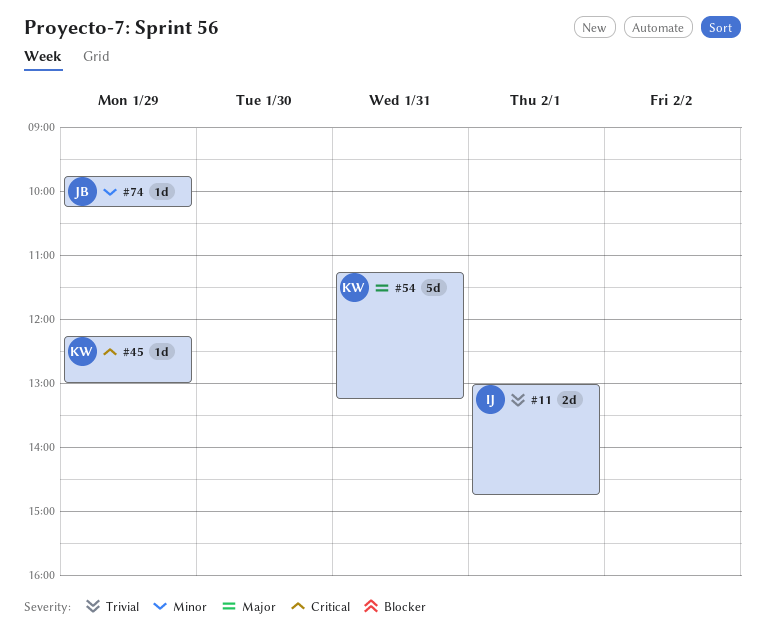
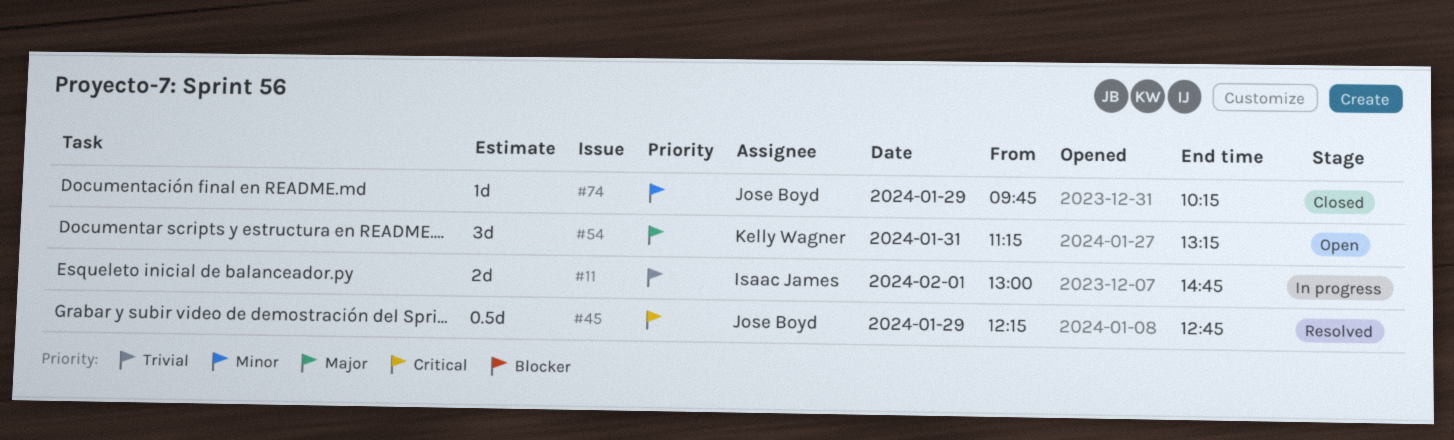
#45, owner: Kelly Wagner -> Jose Boyd
#45, estimate: 1d -> 0.5d
#45, ends: 13:00 -> 12:45
#54, estimate: 5d -> 3d

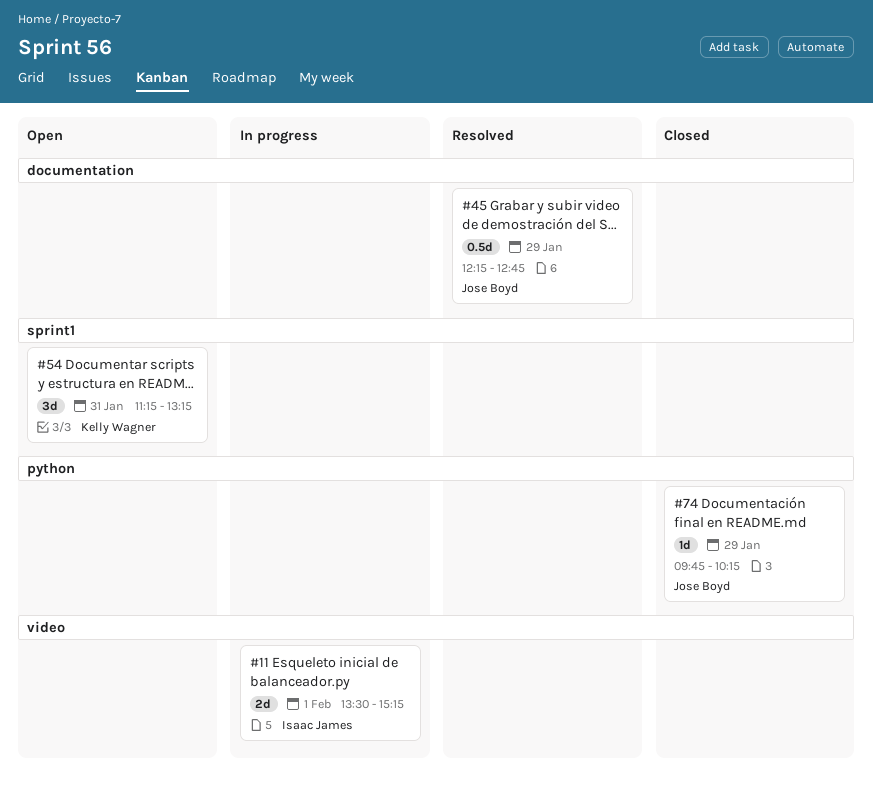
#11, begins: 13:00 -> 13:30
#11, ends: 14:45 -> 15:15

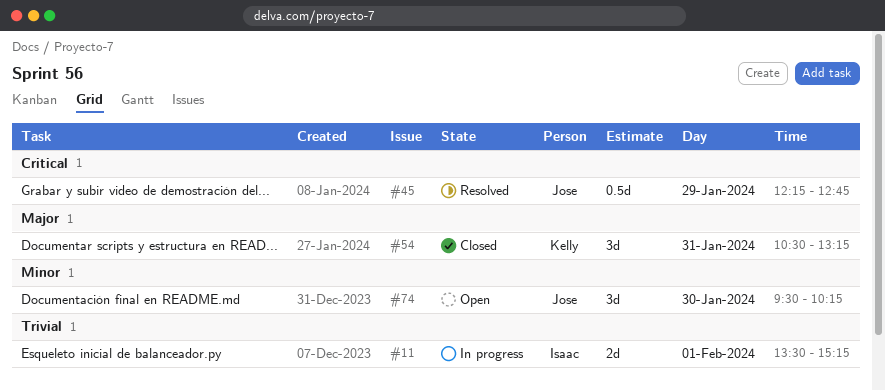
#54, status: Open -> Closed
#54, begins: 11:15 -> 10:30
#74, status: Closed -> Open
#74, estimate: 1d -> 3d
#74, day: Jan 29 -> Jan 30
#74, begins: 09:45 -> 09:30

